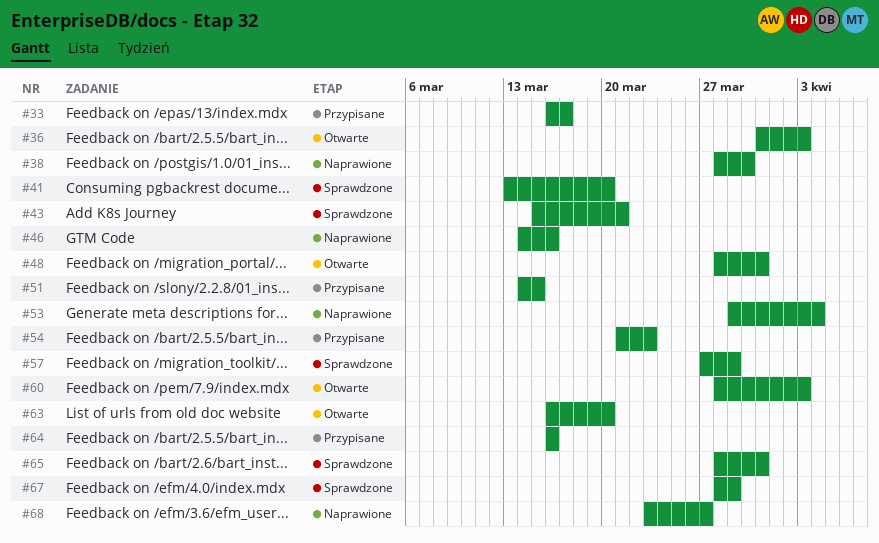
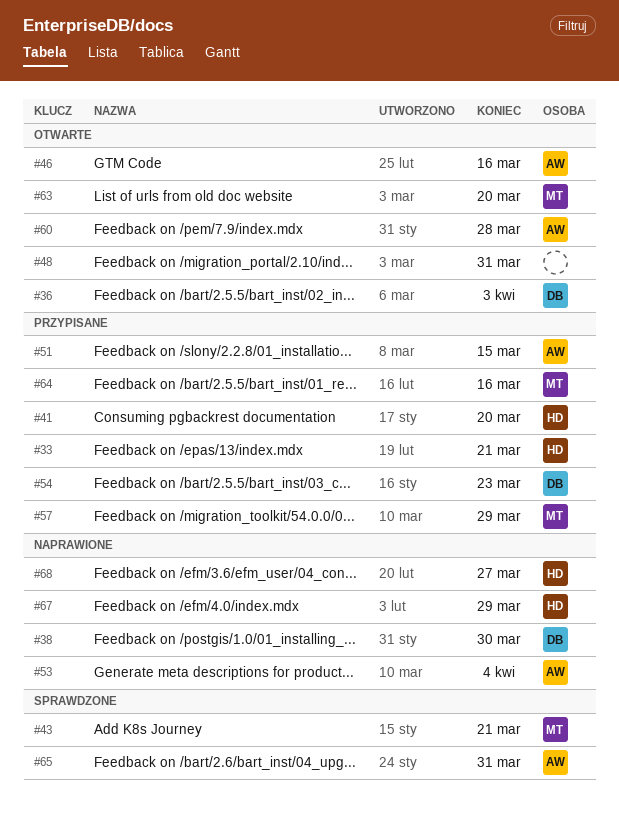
#33, due: Mar 17 -> Mar 21
#41, status: Sprawdzone -> Przypisane
#46, status: Naprawione -> Otwarte
#57, status: Sprawdzone -> Przypisane
#60, due: Apr 3 -> Mar 28
#67, status: Sprawdzone -> Naprawione

